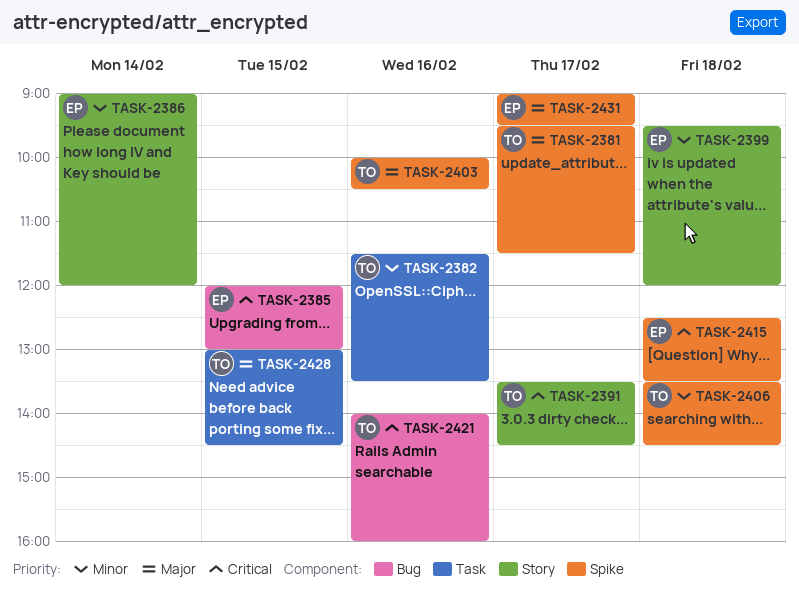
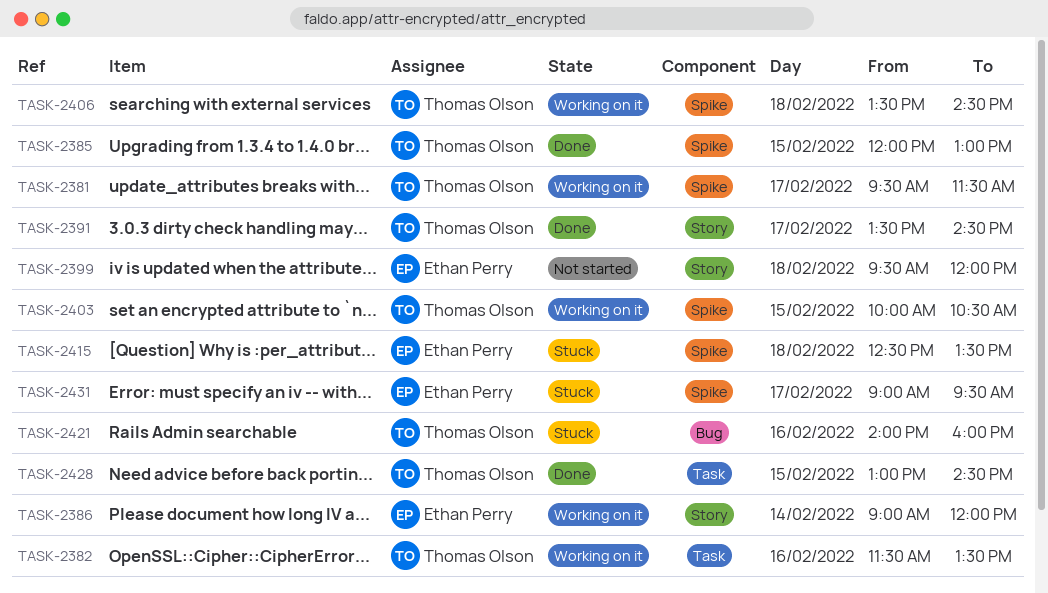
TASK-2385, owner: Ethan Perry -> Thomas Olson
TASK-2385, label: Bug -> Spike
TASK-2403, day: Feb 16 -> Feb 15

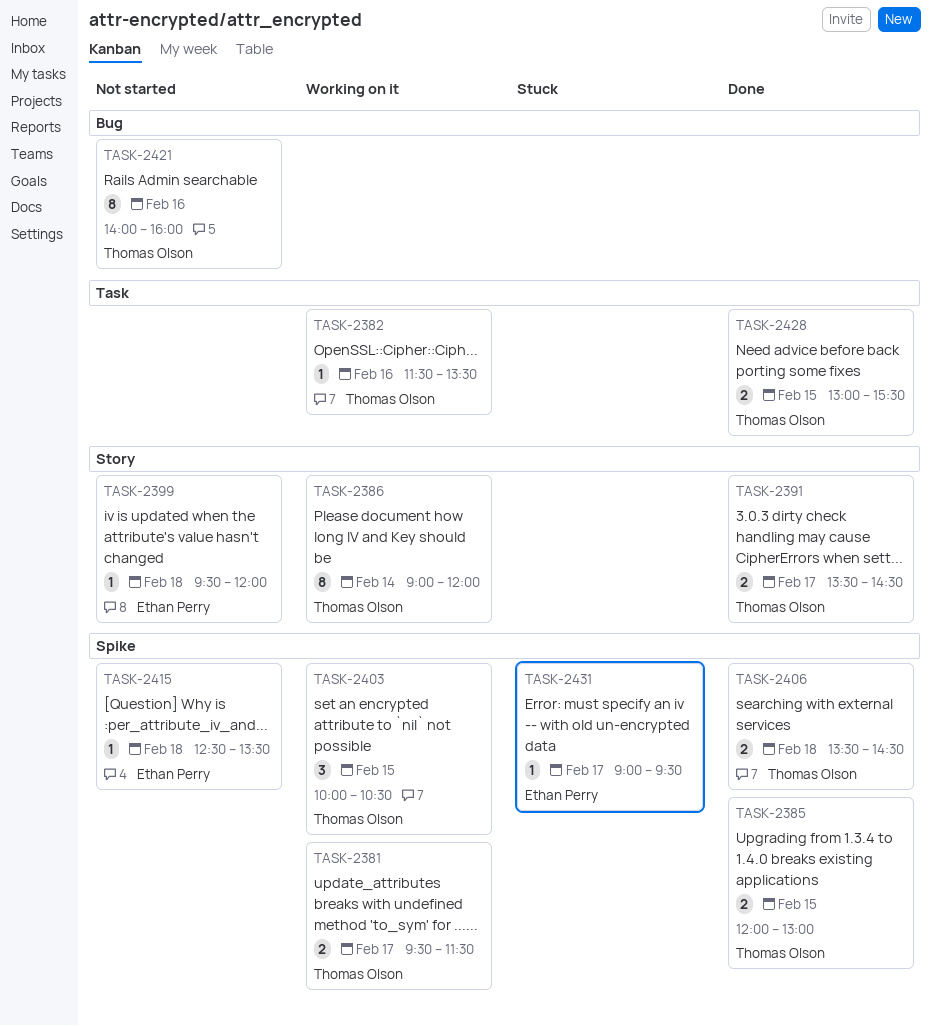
TASK-2386, owner: Ethan Perry -> Thomas Olson
TASK-2406, status: Working on it -> Done
TASK-2415, status: Stuck -> Not started
TASK-2421, status: Stuck -> Not started
TASK-2428, ends: 14:30 -> 15:30

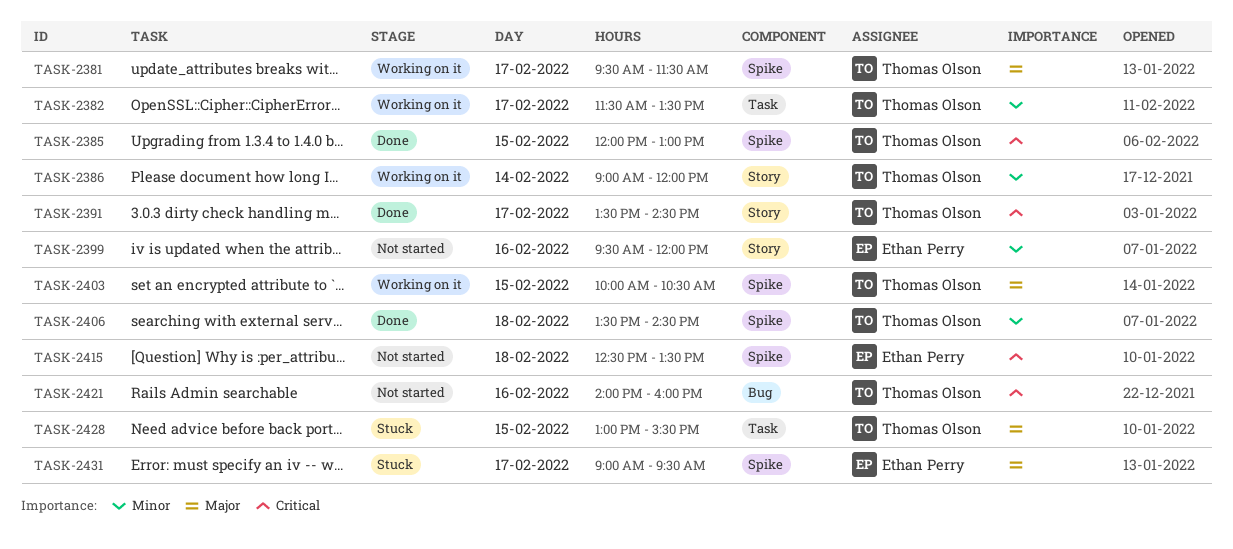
TASK-2382, day: Feb 16 -> Feb 17
TASK-2399, day: Feb 18 -> Feb 16
TASK-2428, status: Done -> Stuck

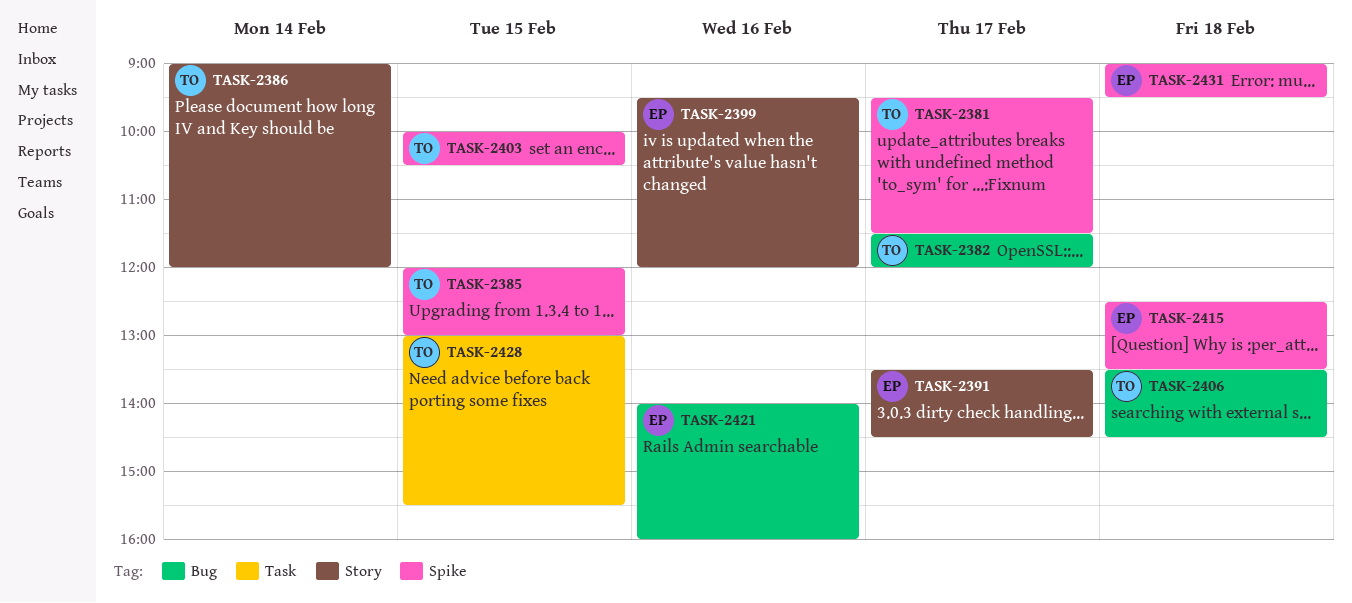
TASK-2382, label: Task -> Bug
TASK-2382, ends: 13:30 -> 12:00
TASK-2391, owner: Thomas Olson -> Ethan Perry
TASK-2406, label: Spike -> Bug
TASK-2421, owner: Thomas Olson -> Ethan Perry
TASK-2431, day: Feb 17 -> Feb 18

